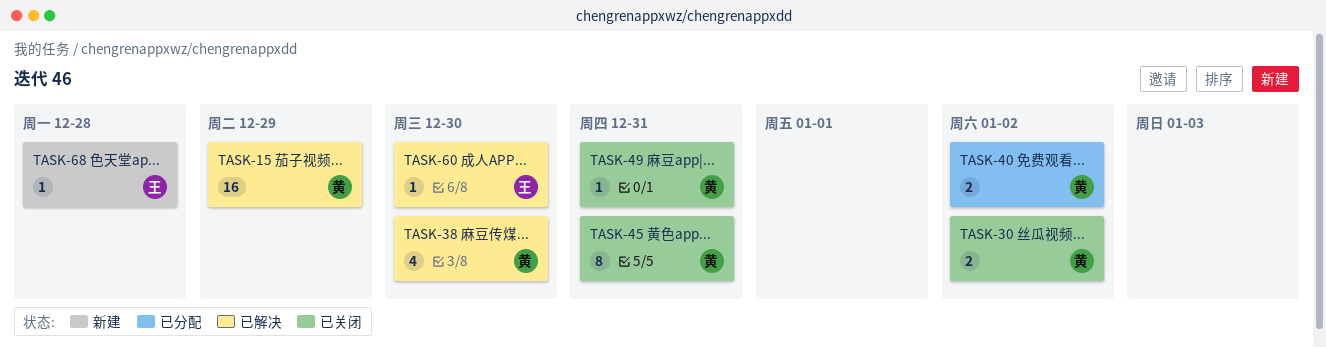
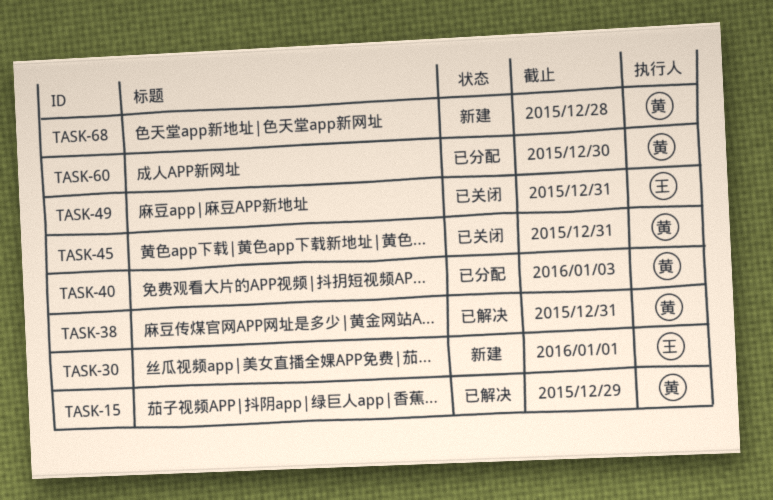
TASK-30, status: 已关闭 -> 新建
TASK-30, owner: 黄 -> 王
TASK-30, due: Jan 2 -> Jan 1
TASK-38, due: Dec 30 -> Dec 31
TASK-40, due: Jan 2 -> Jan 3
TASK-49, owner: 黄 -> 王
TASK-60, status: 已解决 -> 已分配
TASK-60, owner: 王 -> 黄
TASK-68, owner: 王 -> 黄

